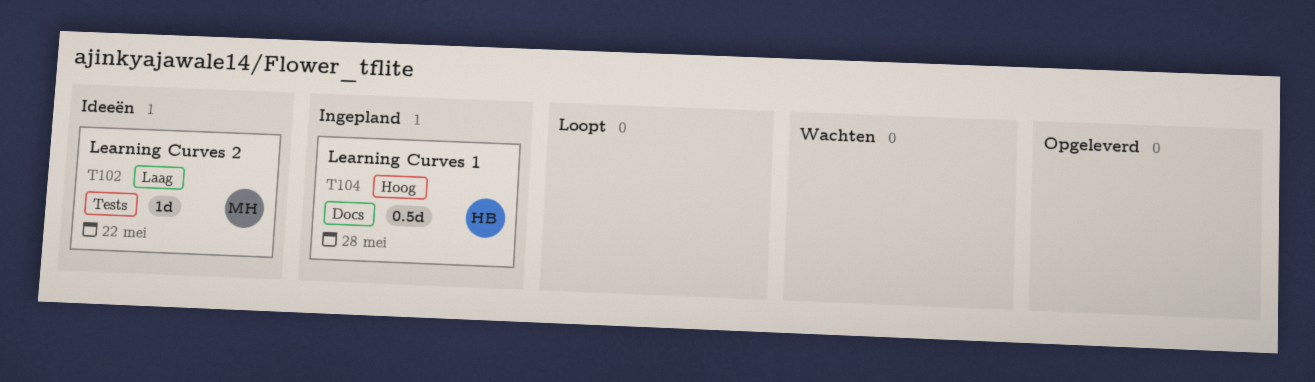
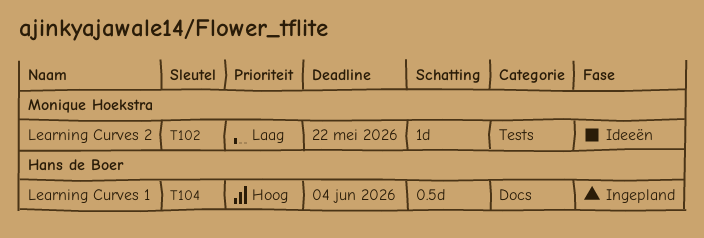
T104, due: May 28 -> Jun 4

